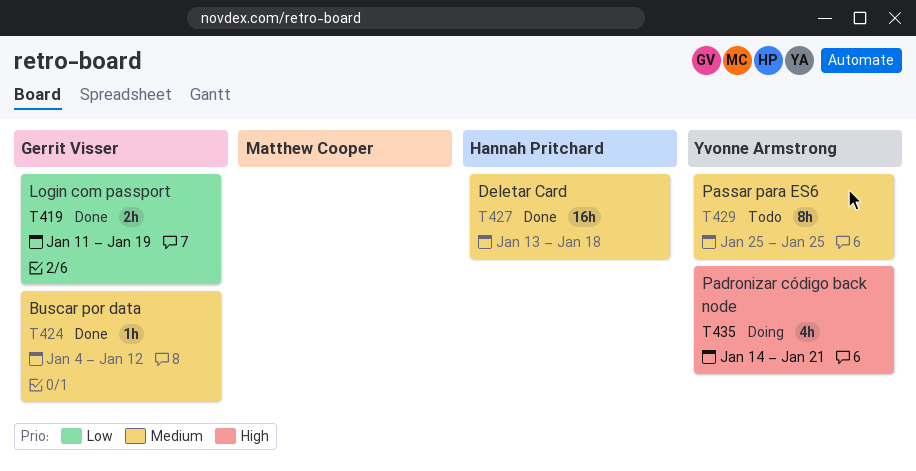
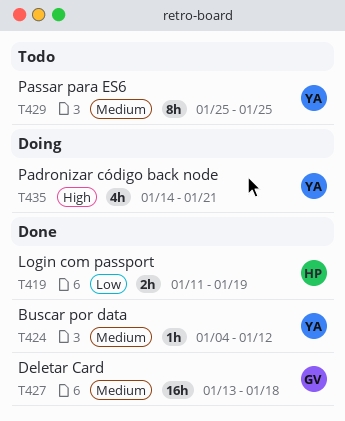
T419, owner: Gerrit Visser -> Hannah Pritchard
T424, owner: Gerrit Visser -> Yvonne Armstrong
T427, owner: Hannah Pritchard -> Gerrit Visser

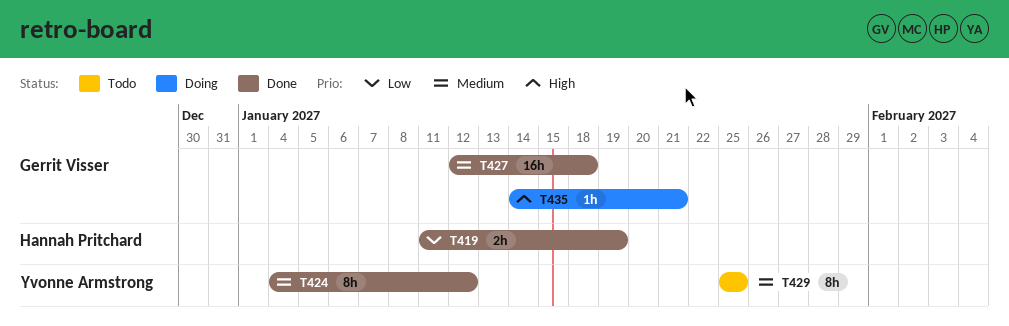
T424, estimate: 1h -> 8h
T427, start: Jan 13 -> Jan 12
T435, owner: Yvonne Armstrong -> Gerrit Visser
T435, estimate: 4h -> 1h

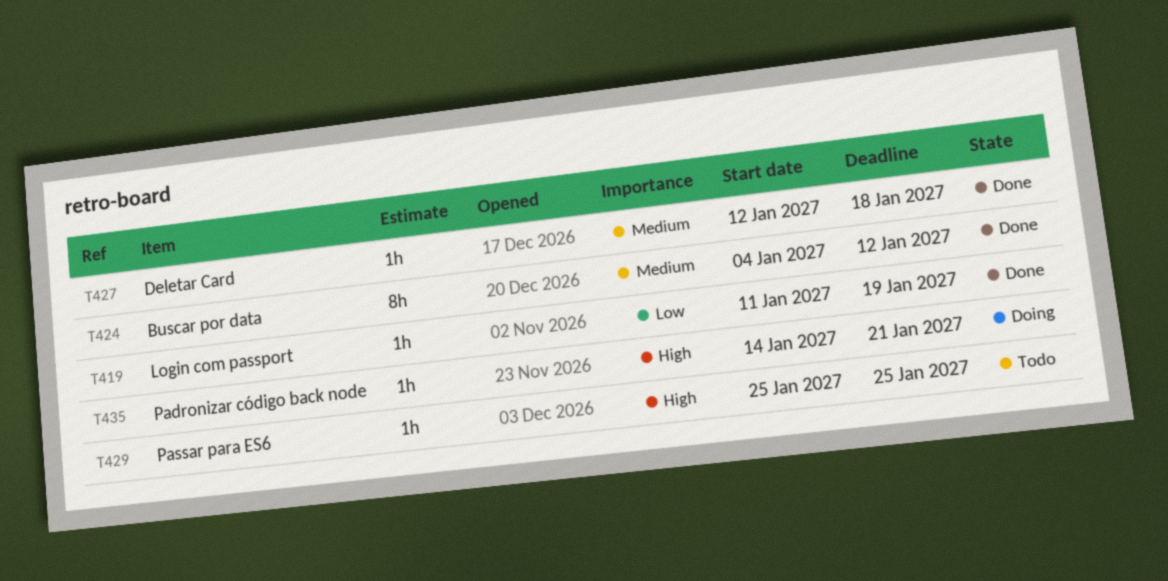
T419, estimate: 2h -> 1h
T427, estimate: 16h -> 1h
T429, priority: Medium -> High
T429, estimate: 8h -> 1h

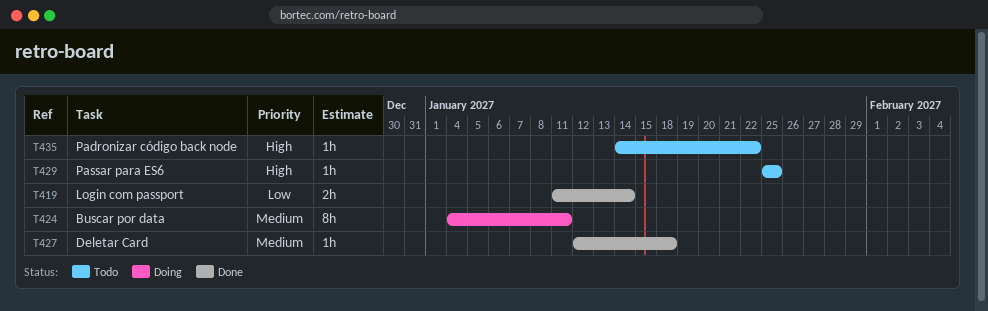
T419, estimate: 1h -> 2h
T419, due: Jan 19 -> Jan 14
T424, status: Done -> Doing
T424, due: Jan 12 -> Jan 11
T435, status: Doing -> Todo
T435, due: Jan 21 -> Jan 22

